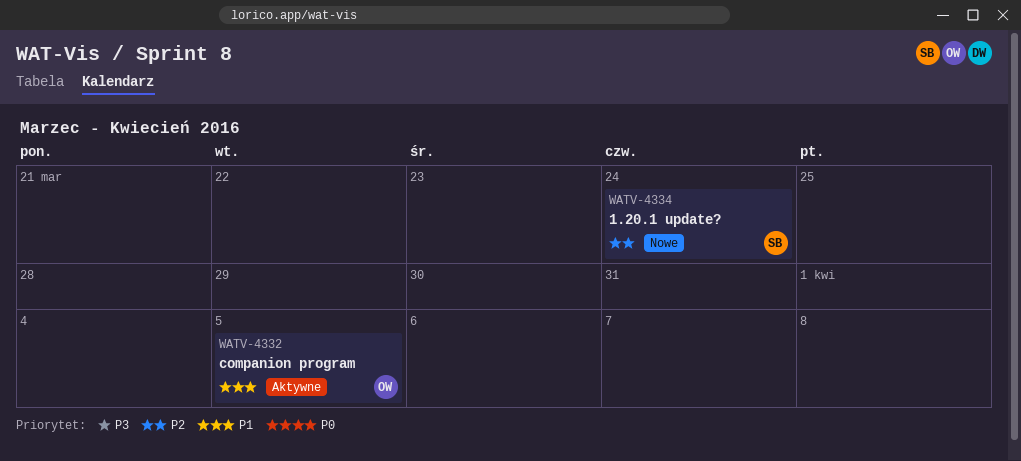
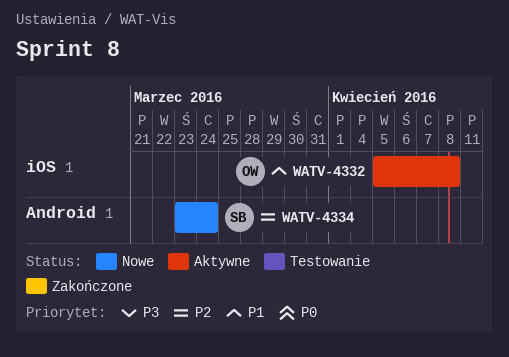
WATV-4332, due: Apr 5 -> Apr 8

